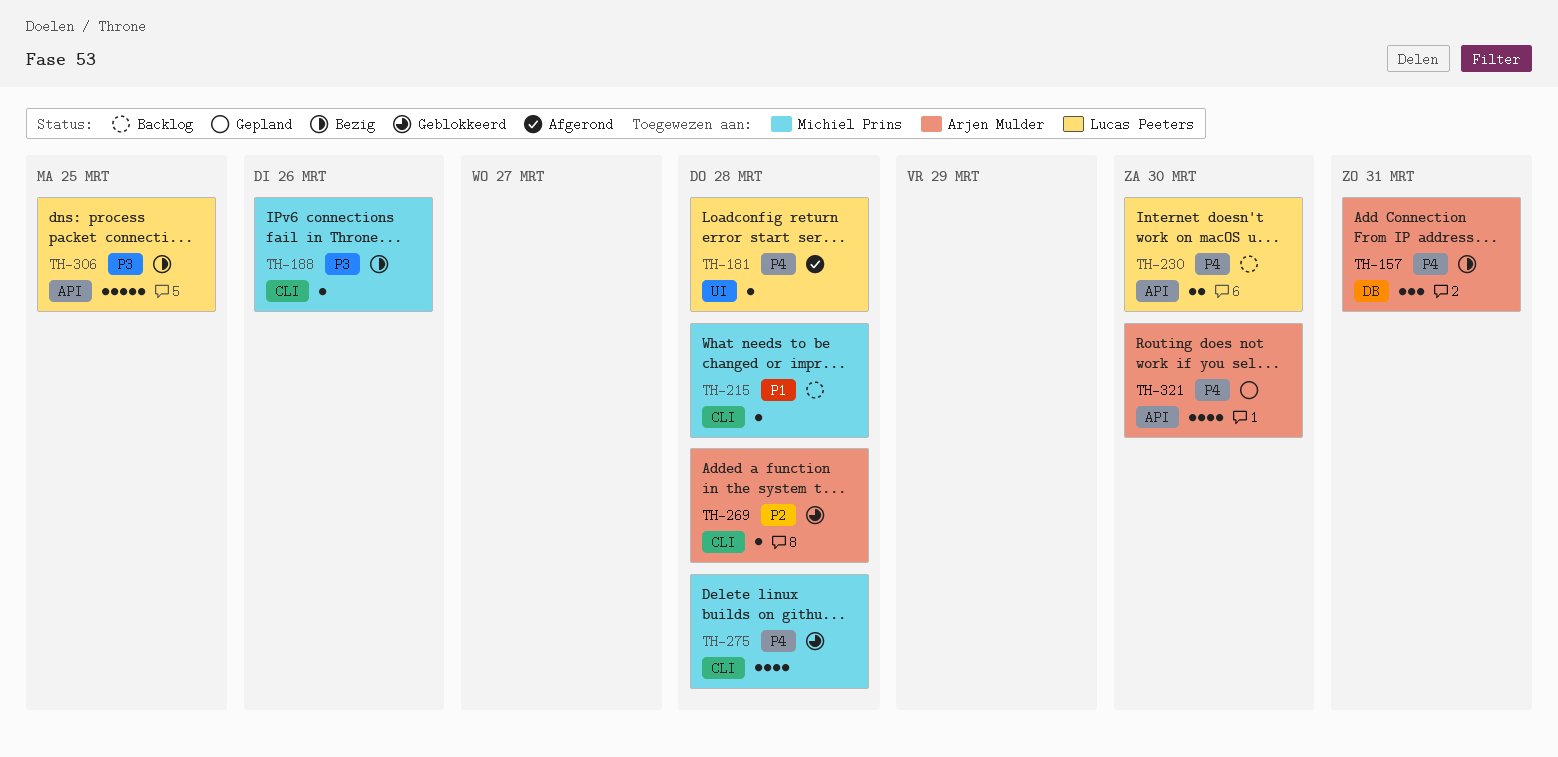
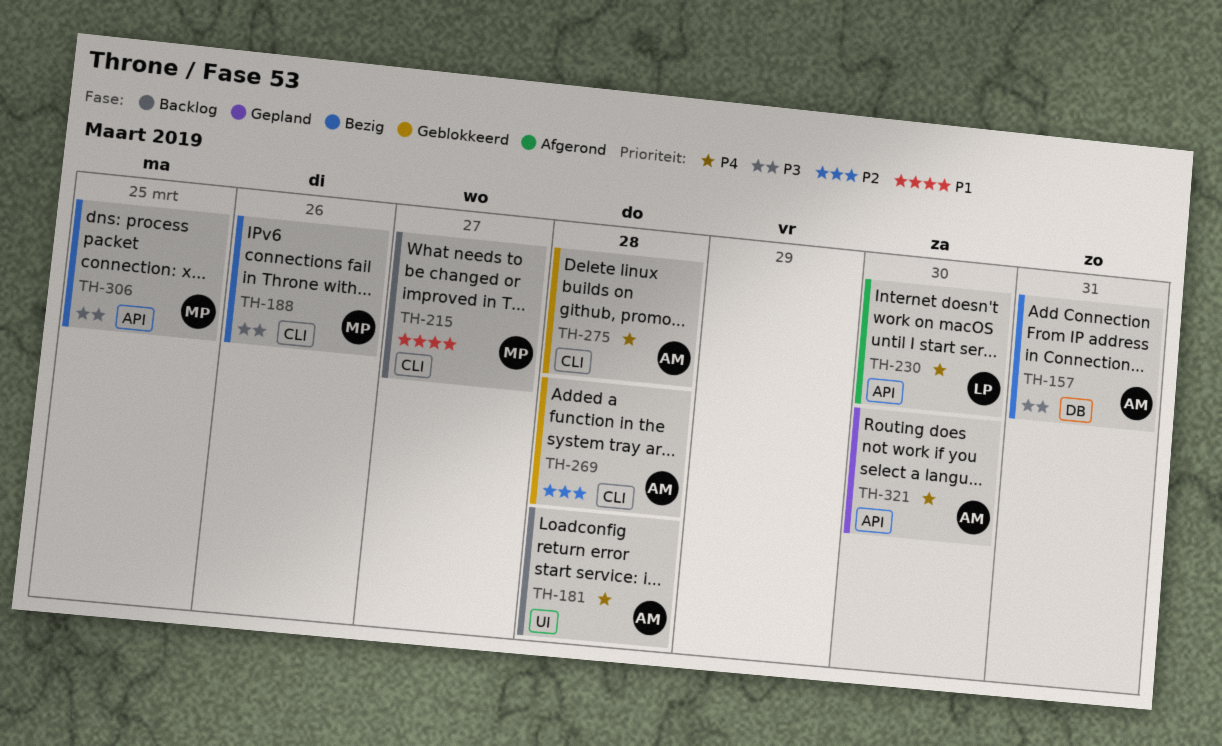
TH-157, priority: P4 -> P3
TH-181, status: Afgerond -> Backlog
TH-181, owner: Lucas Peeters -> Arjen Mulder
TH-215, due: Mar 28 -> Mar 27
TH-230, status: Backlog -> Afgerond
TH-275, owner: Michiel Prins -> Arjen Mulder
TH-306, owner: Lucas Peeters -> Michiel Prins

